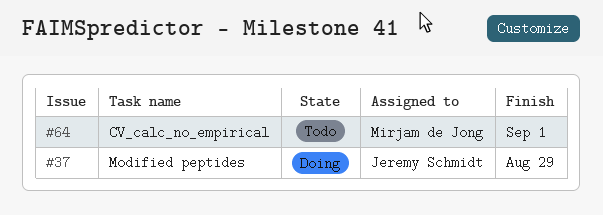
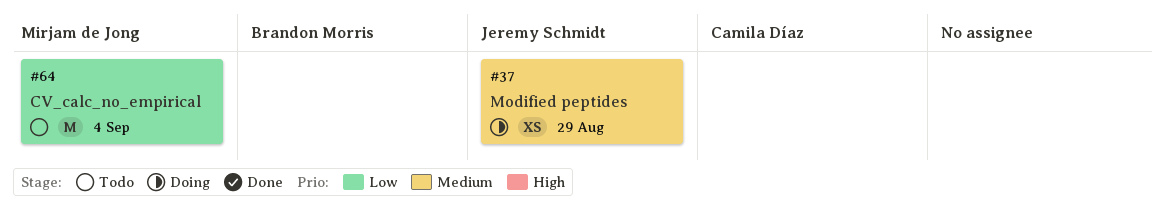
#64, due: Sep 1 -> Sep 4

